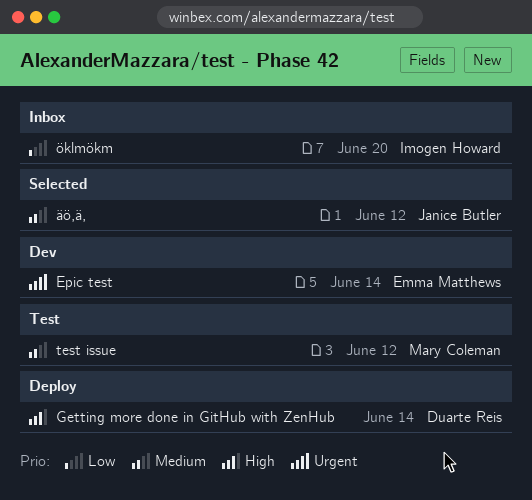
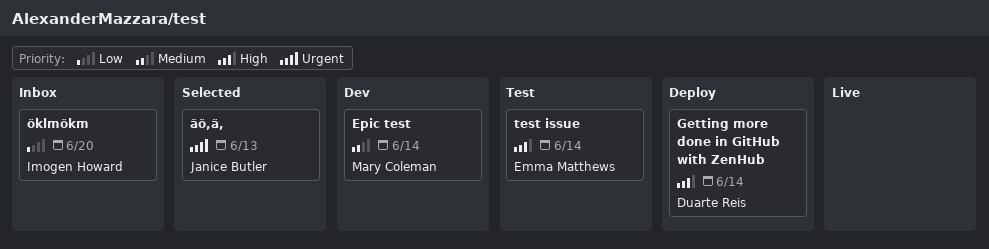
Epic test, owner: Emma Matthews -> Mary Coleman
Epic test, priority: Urgent -> Medium
test issue, owner: Mary Coleman -> Emma Matthews
test issue, priority: Medium -> High
test issue, due: Jun 12 -> Jun 14
äö,ä,, priority: Medium -> Urgent
äö,ä,, due: Jun 12 -> Jun 13

